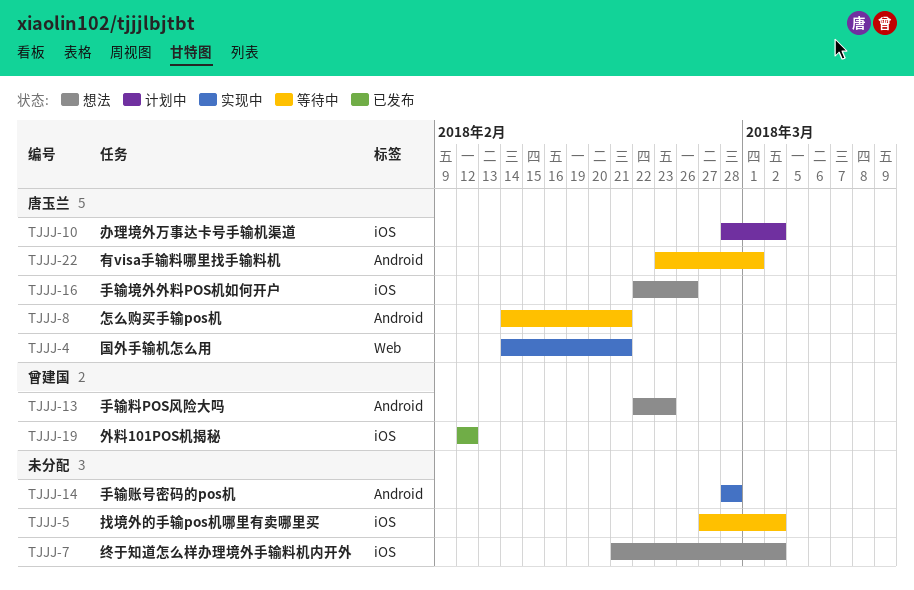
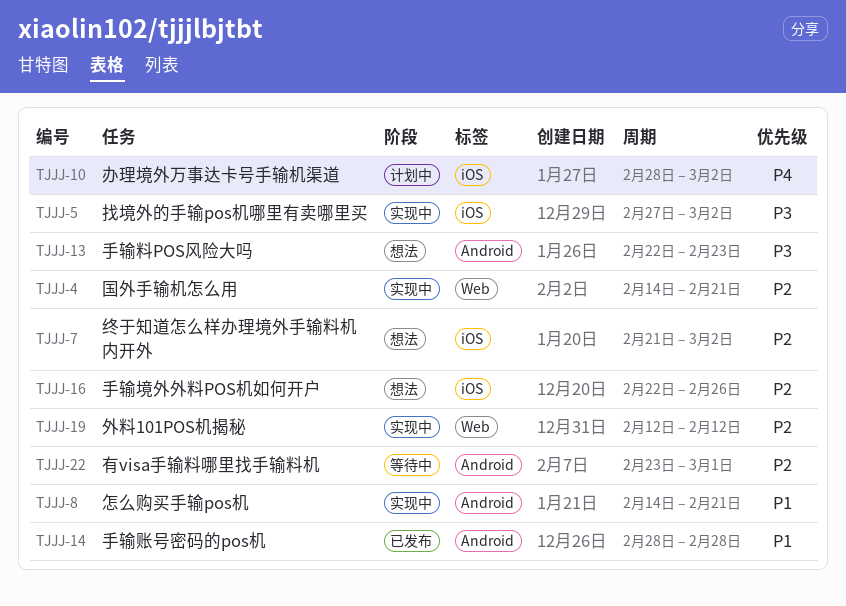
TJJJ-5, status: 等待中 -> 实现中
TJJJ-8, status: 等待中 -> 实现中
TJJJ-14, status: 实现中 -> 已发布
TJJJ-19, status: 已发布 -> 实现中
TJJJ-19, label: iOS -> Web

